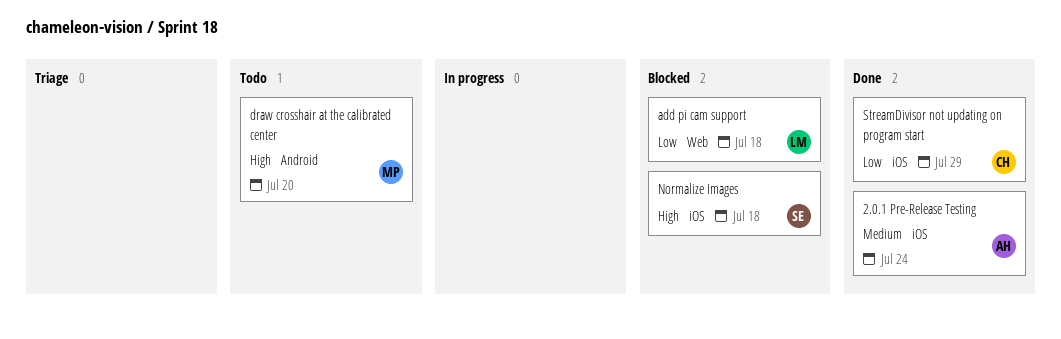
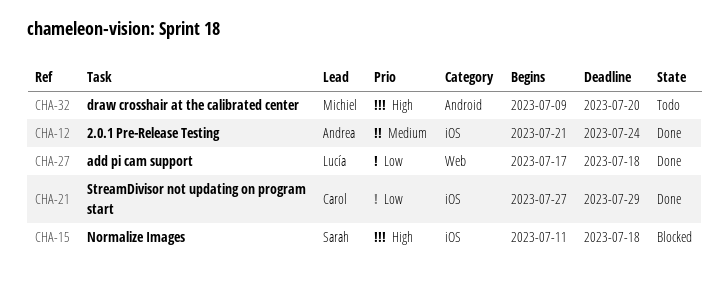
add pi cam support, status: Blocked -> Done

